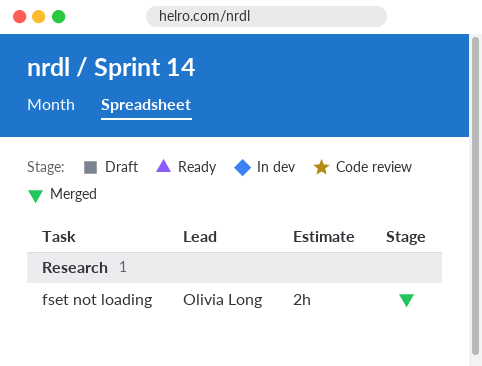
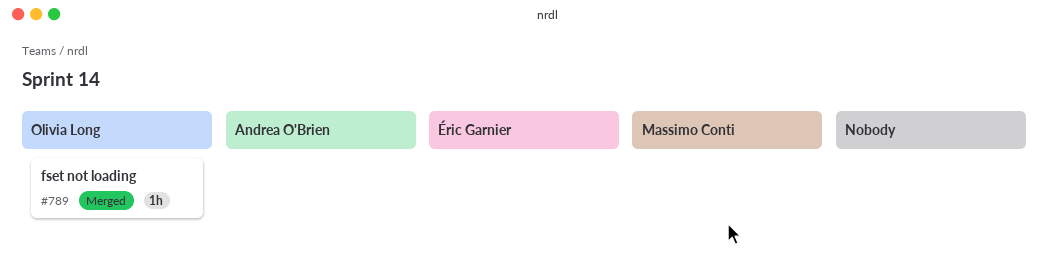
fset not loading, estimate: 2h -> 1h

